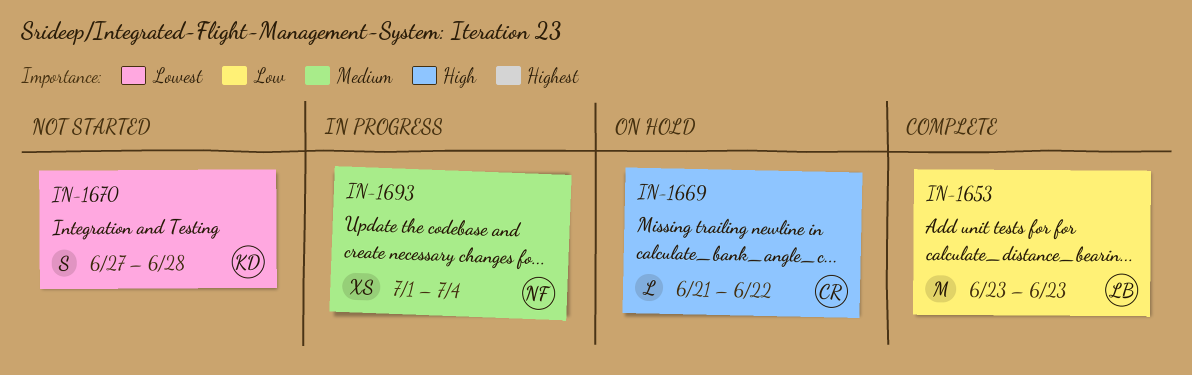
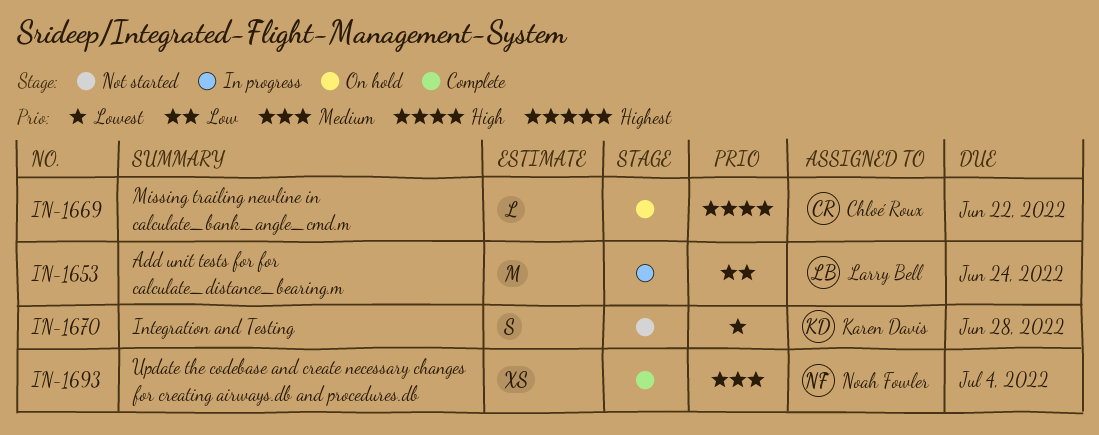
IN-1653, status: Complete -> In progress
IN-1653, due: Jun 23 -> Jun 24
IN-1693, status: In progress -> Complete

